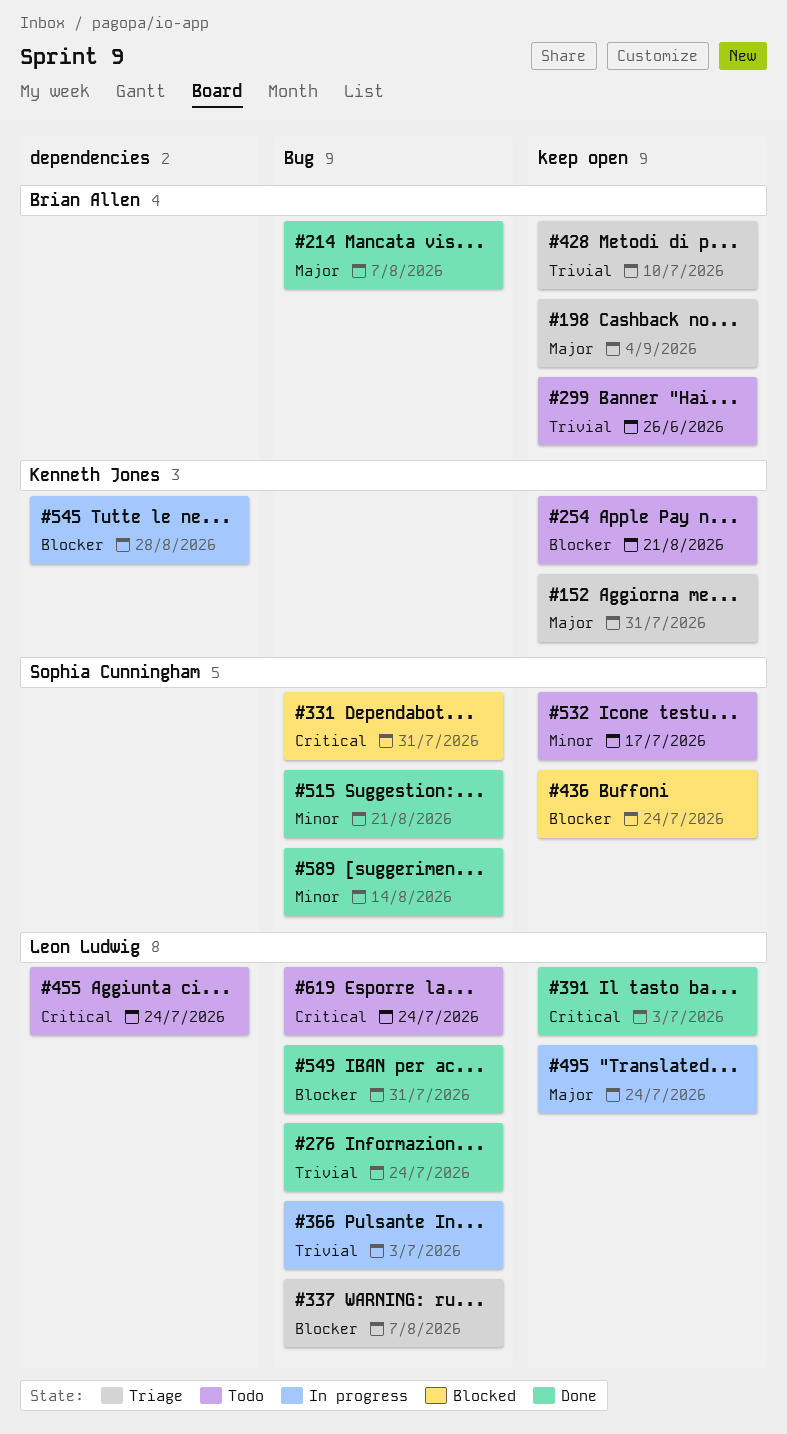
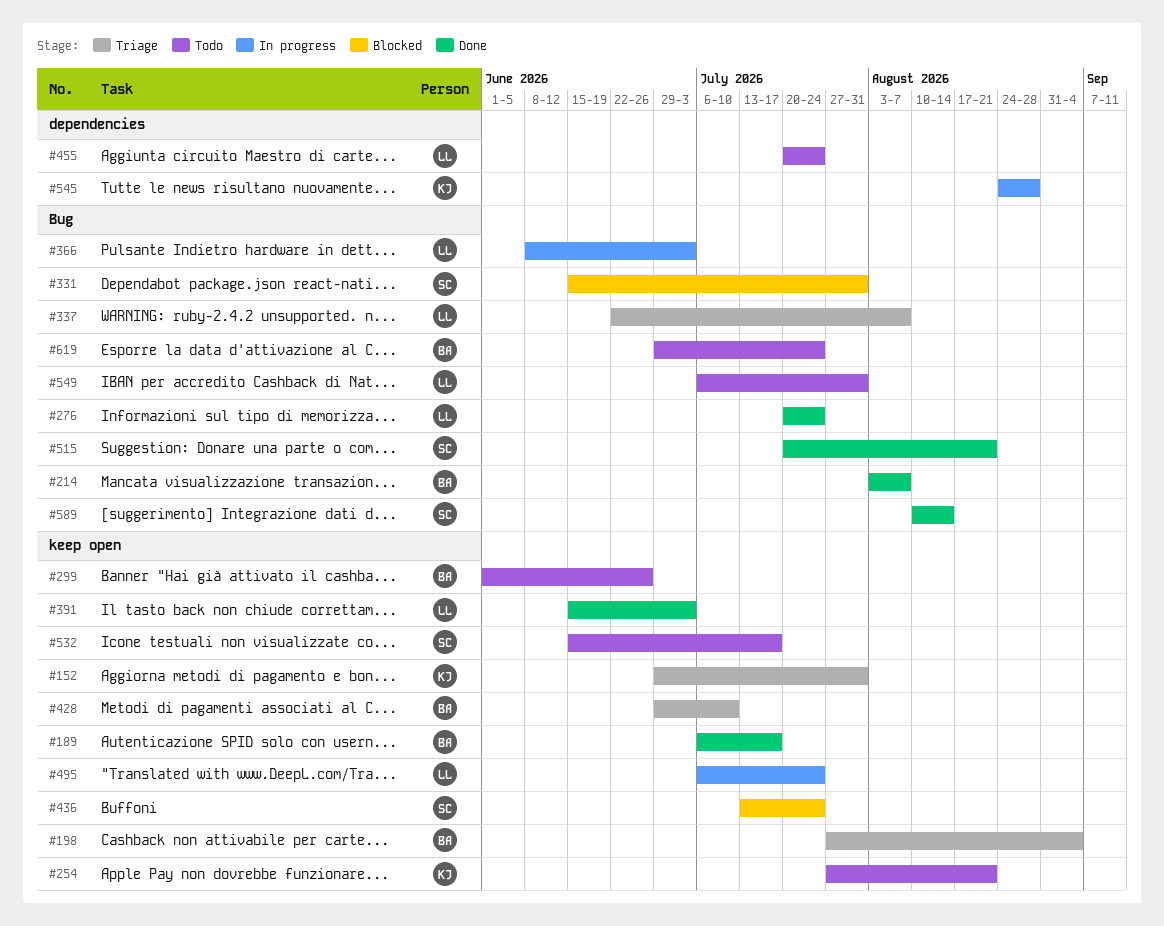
#189: none -> present
#549, status: Done -> Todo
#619, owner: Leon Ludwig -> Brian Allen

